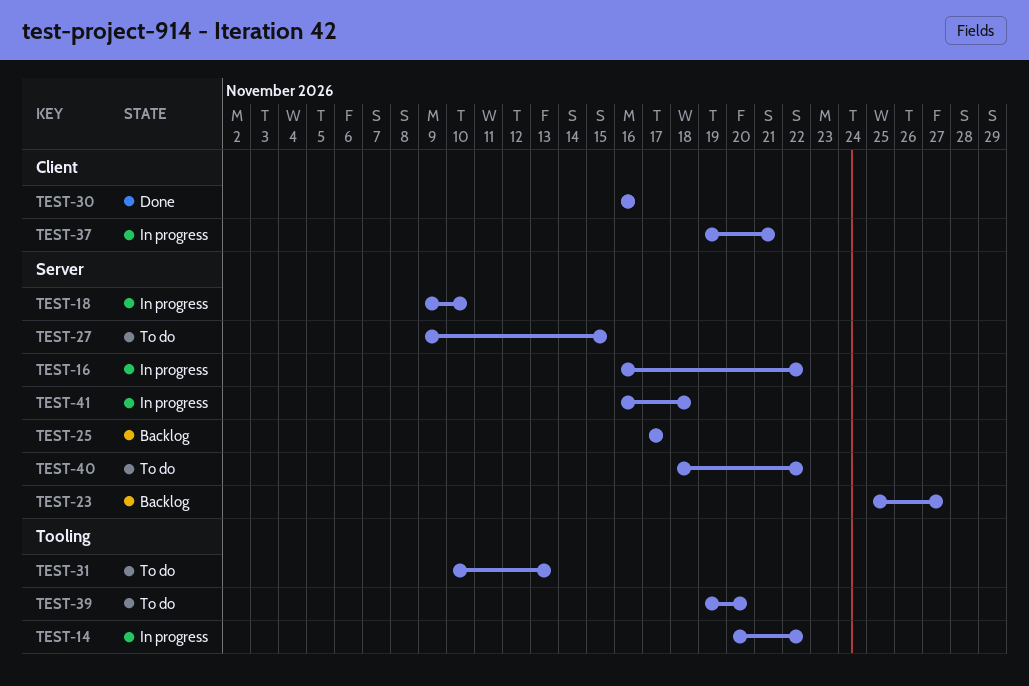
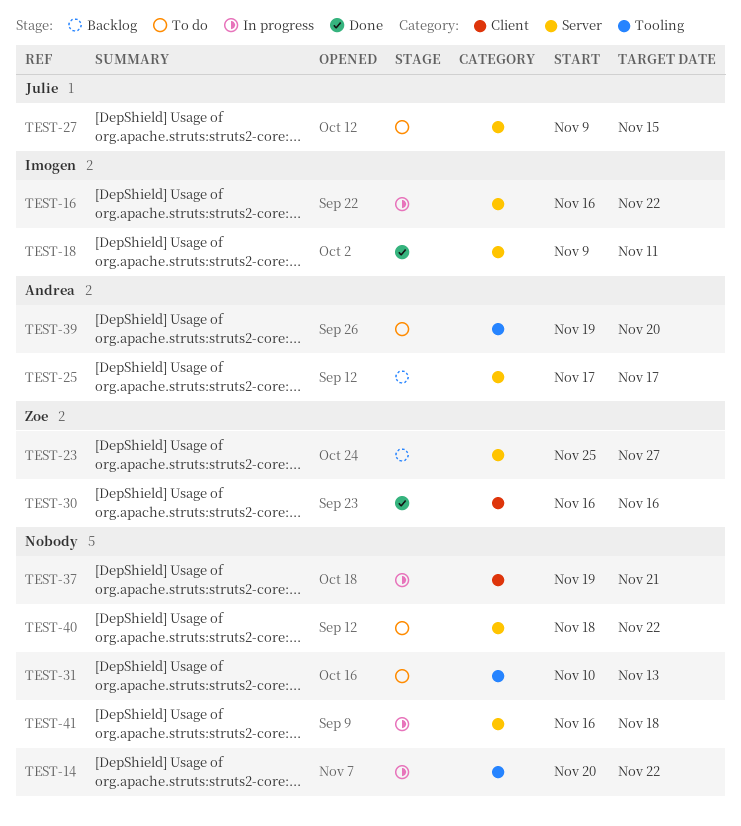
TEST-18, status: In progress -> Done
TEST-18, due: Nov 10 -> Nov 11

